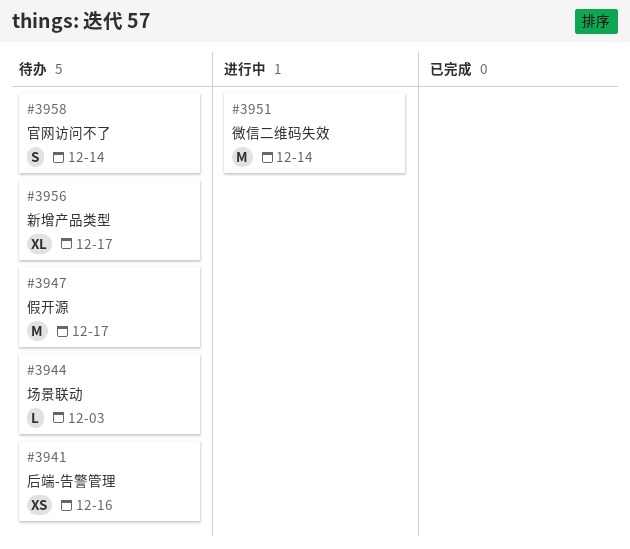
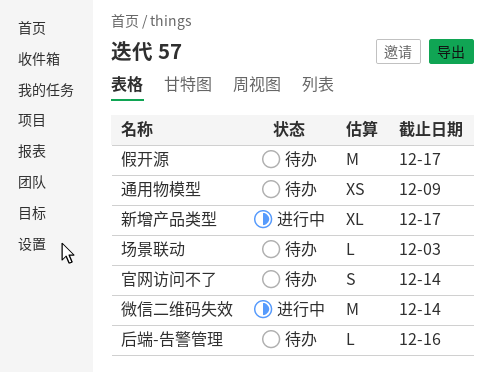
后端-告警管理, estimate: XS -> L
新增产品类型, status: 待办 -> 进行中
通用物模型: none -> present

